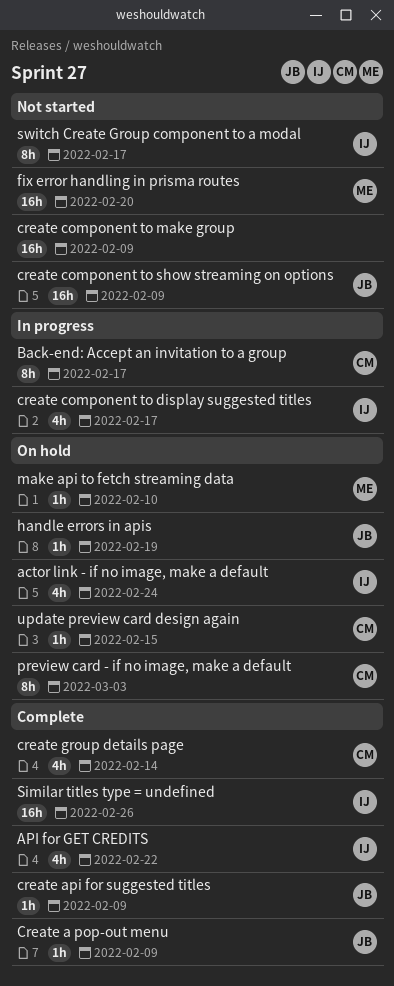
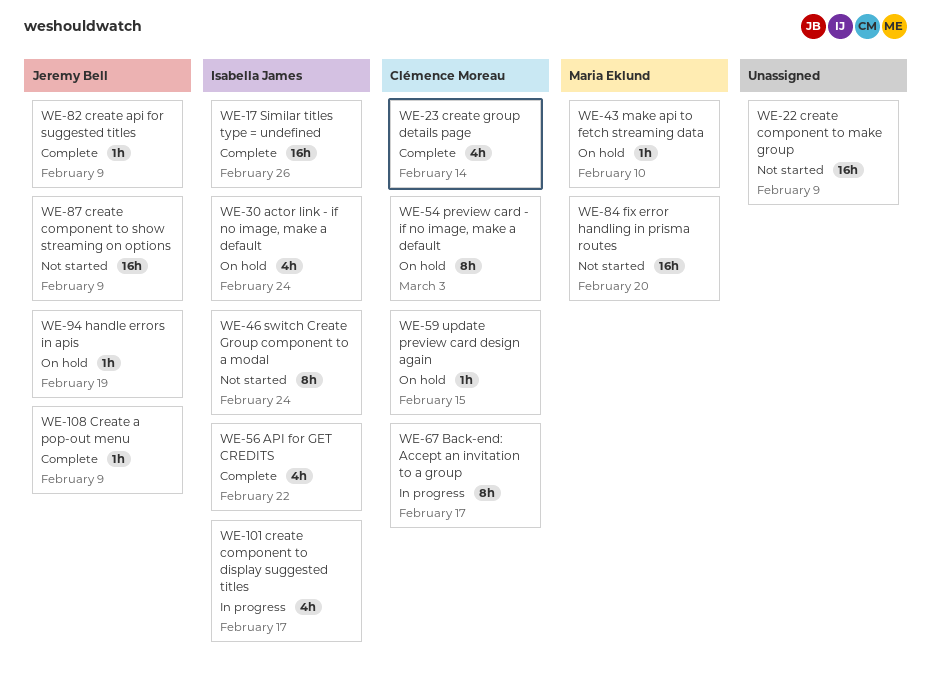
switch Create Group component to a modal, due: Feb 17 -> Feb 24

